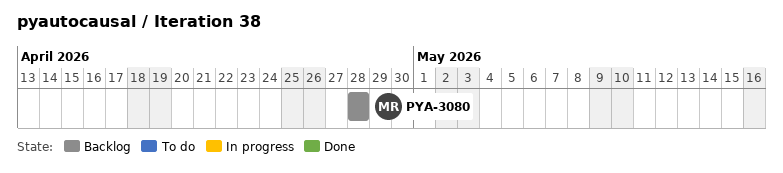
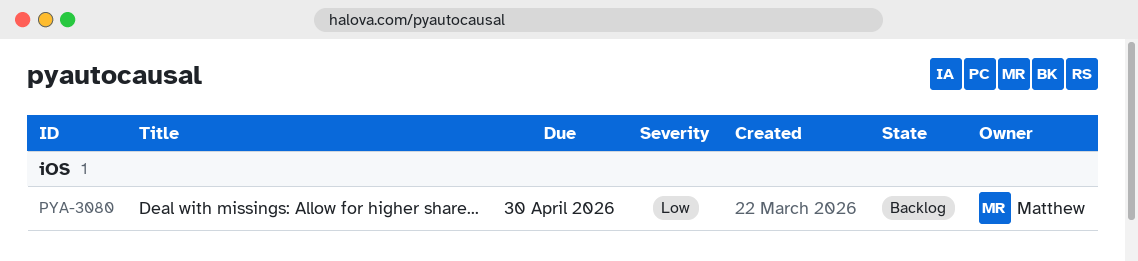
PYA-3080, due: Apr 28 -> Apr 30

